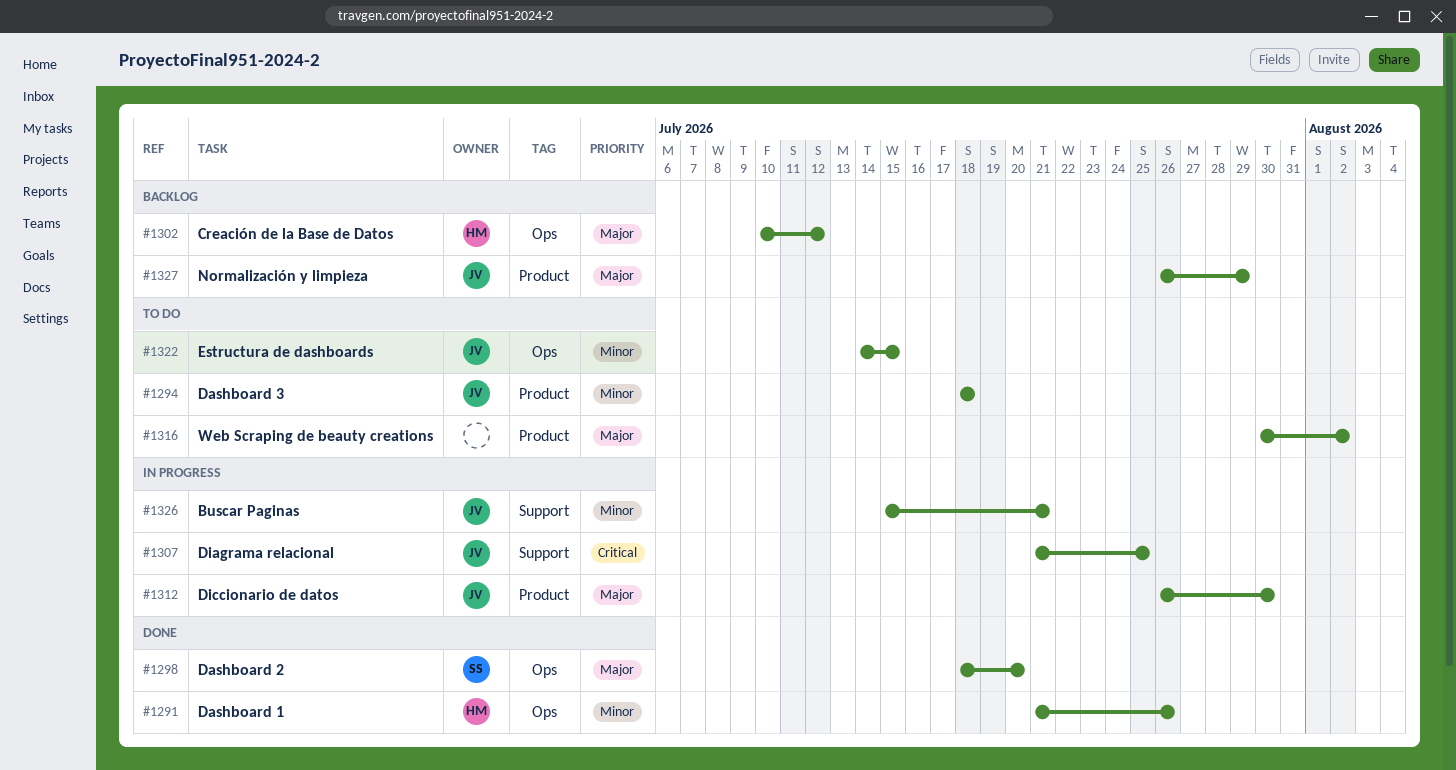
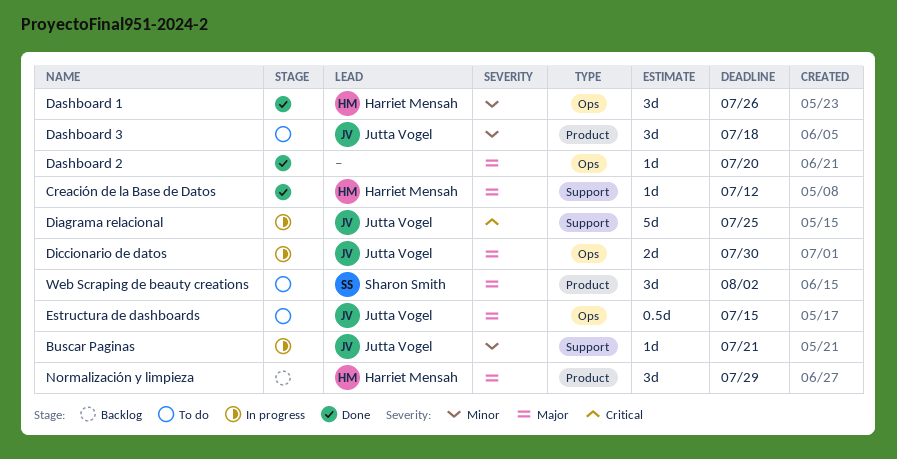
Creación de la Base de Datos, status: Backlog -> Done
Creación de la Base de Datos, label: Ops -> Support
Dashboard 2, owner: Sharon Smith -> none
Diccionario de datos, label: Product -> Ops
Estructura de dashboards, priority: Minor -> Major
Normalización y limpieza, owner: Jutta Vogel -> Harriet Mensah
Web Scraping de beauty creations, owner: none -> Sharon Smith

